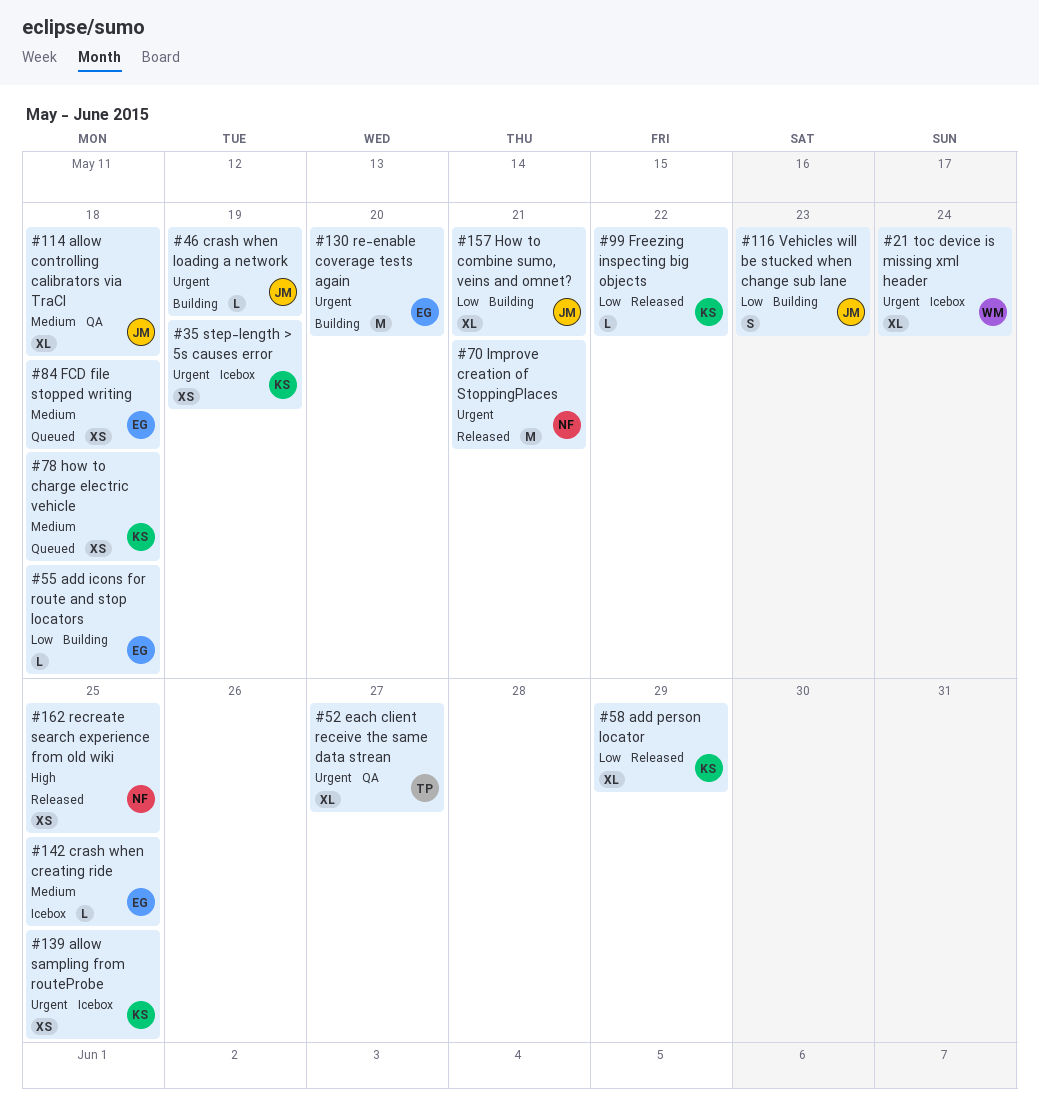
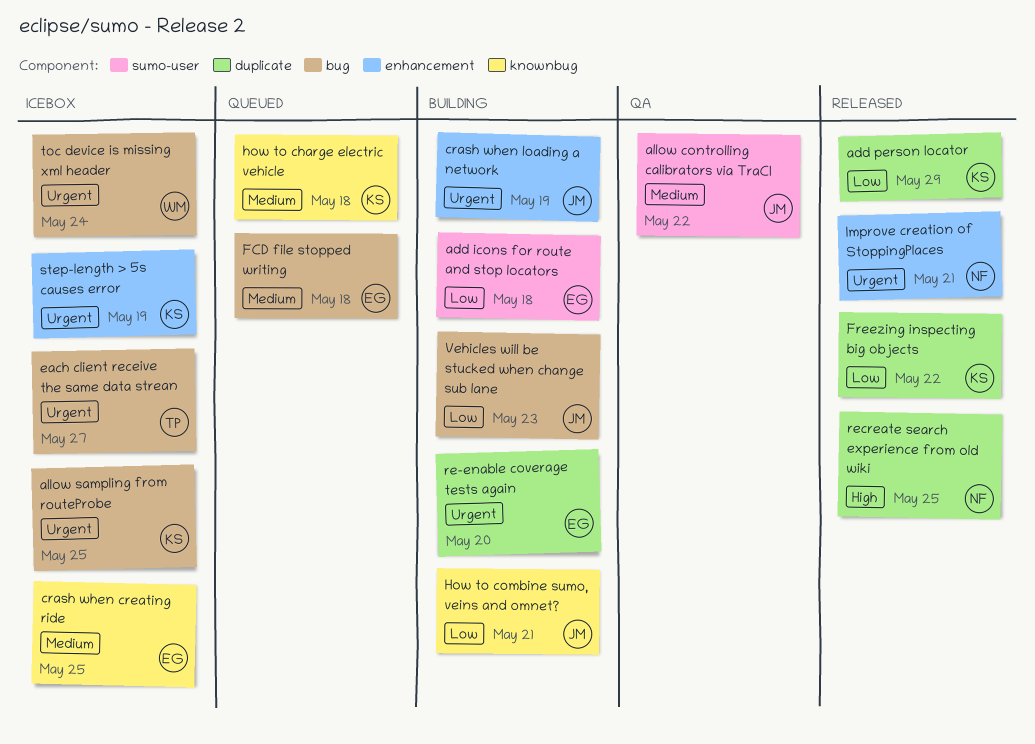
allow controlling calibrators via TraCI, due: May 18 -> May 22
each client receive the same data strean, status: QA -> Icebox

